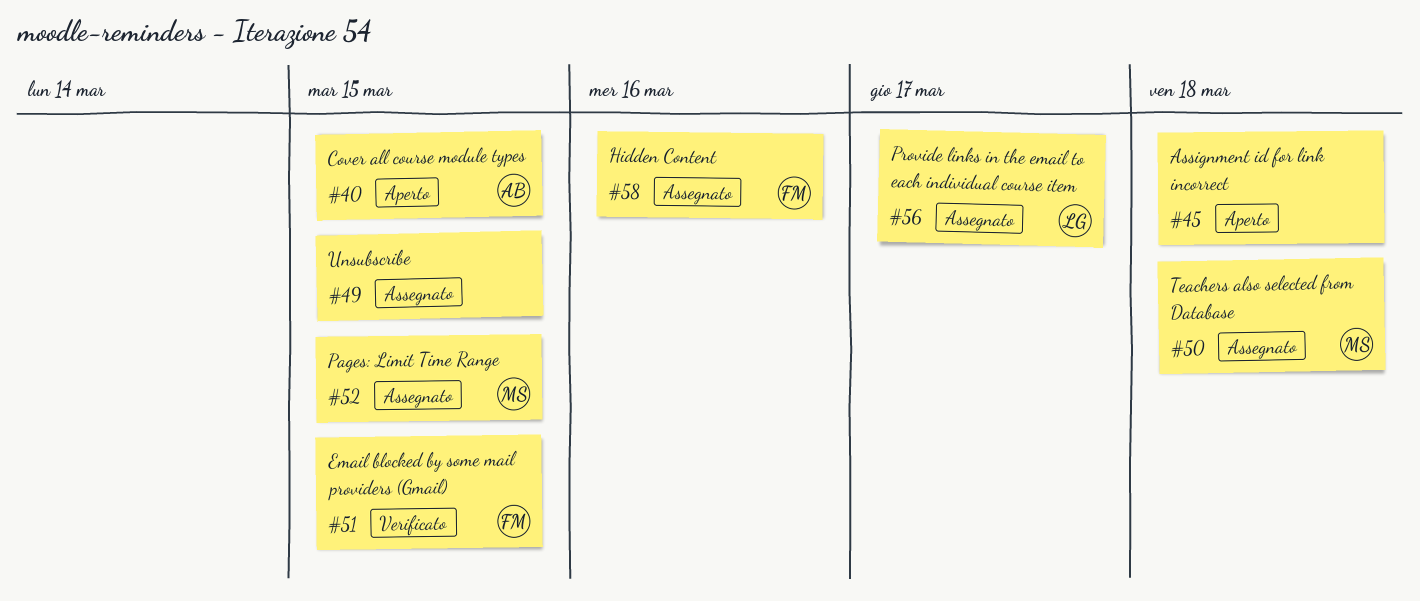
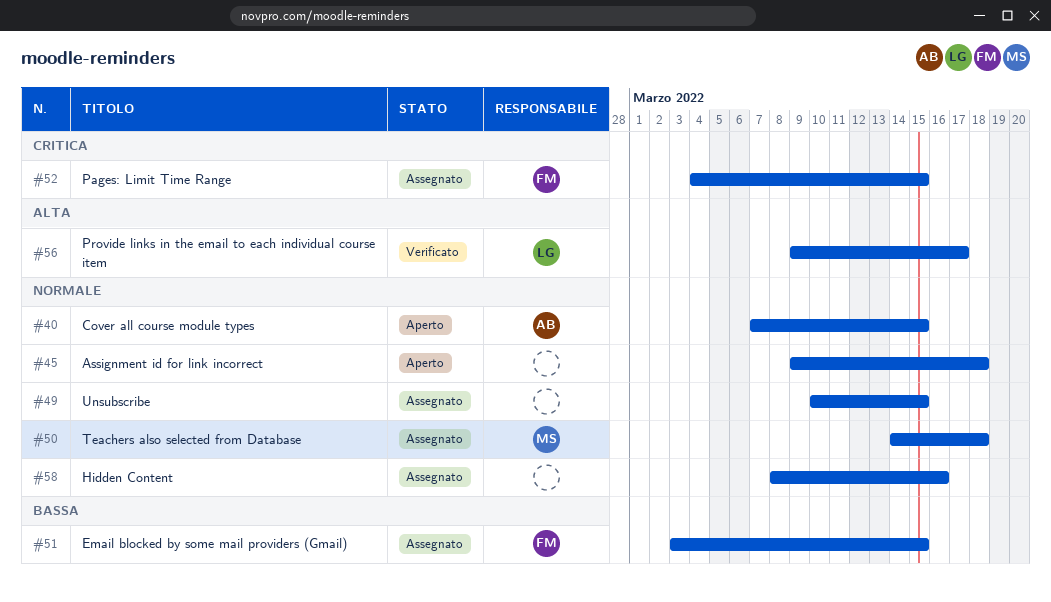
#51, status: Verificato -> Assegnato
#52, owner: MS -> FM
#56, status: Assegnato -> Verificato
#58, owner: FM -> none

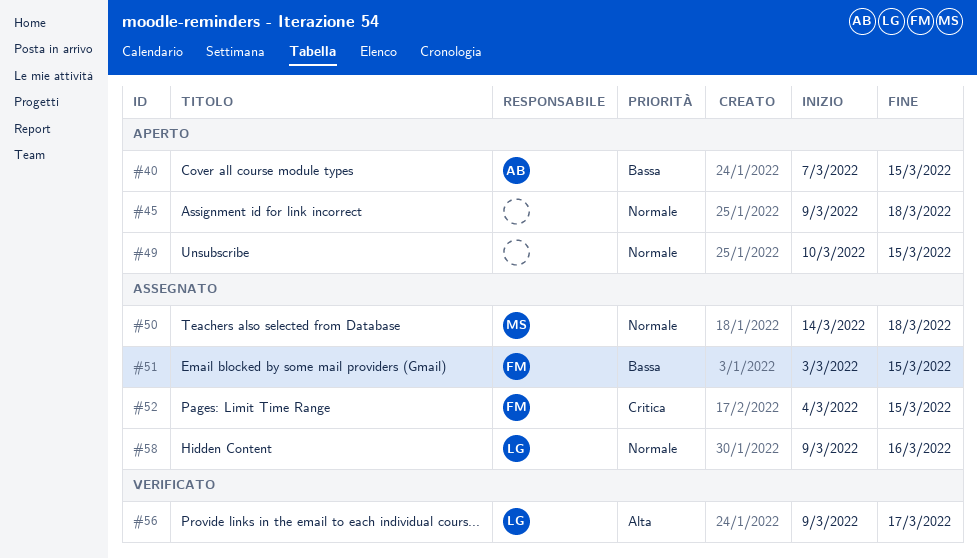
#40, priority: Normale -> Bassa
#49, status: Assegnato -> Aperto
#58, owner: none -> LG
#58, start: Mar 8 -> Mar 9

